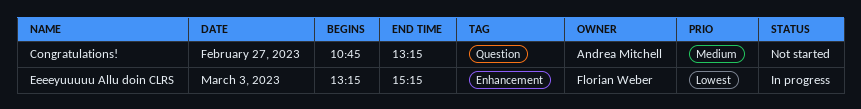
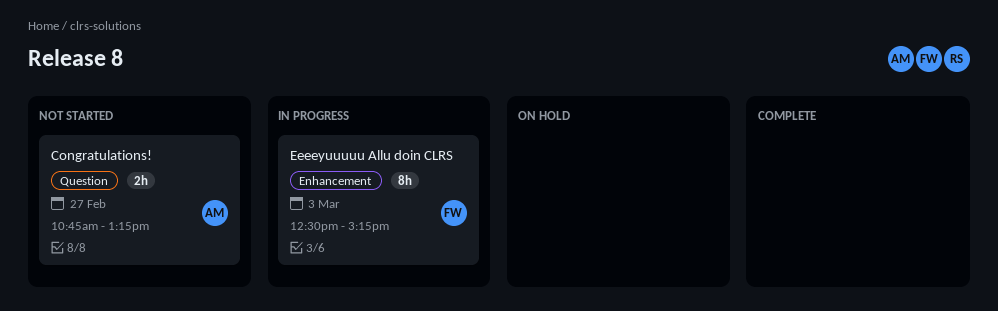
Eeeeyuuuuu Allu doin CLRS, begins: 13:15 -> 12:30

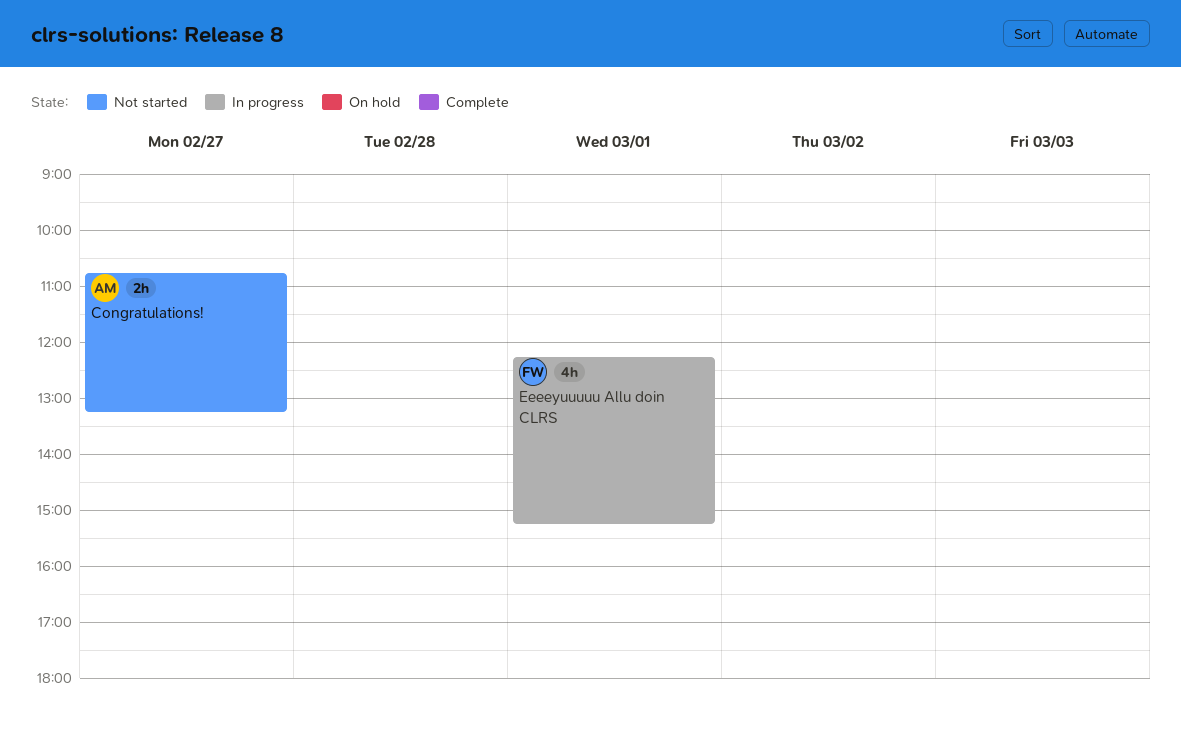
Eeeeyuuuuu Allu doin CLRS, estimate: 8h -> 4h
Eeeeyuuuuu Allu doin CLRS, day: Mar 3 -> Mar 1
Eeeeyuuuuu Allu doin CLRS, begins: 12:30 -> 12:15

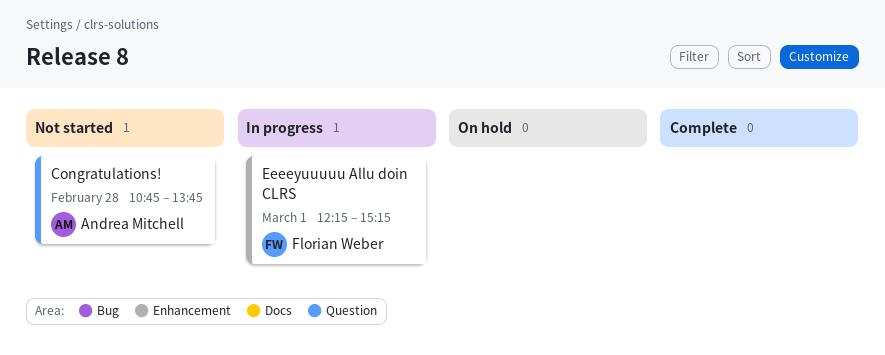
Congratulations!, day: Feb 27 -> Feb 28
Congratulations!, ends: 13:15 -> 13:45

